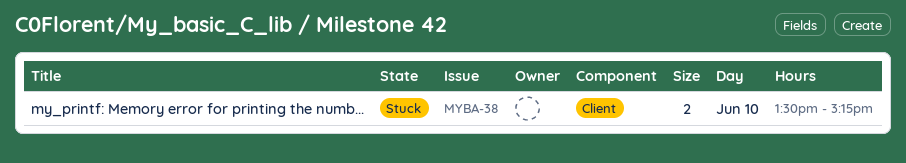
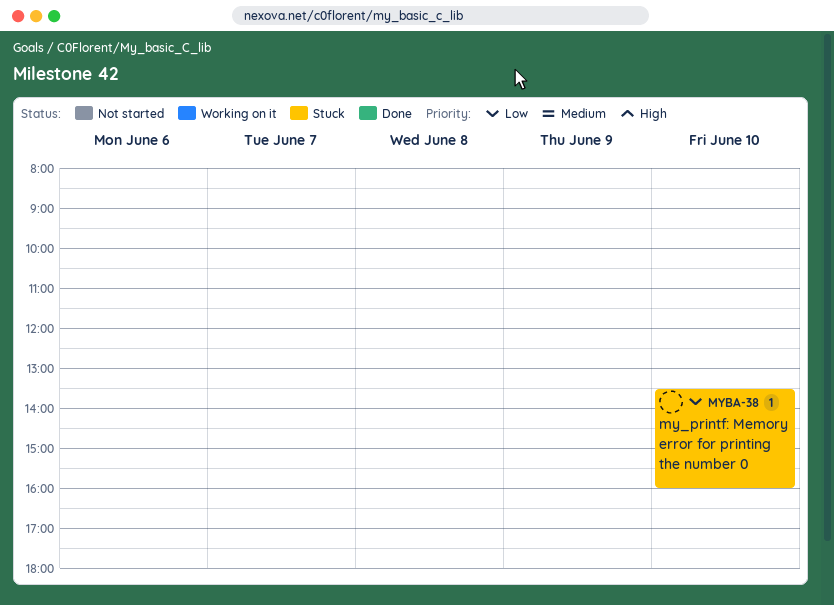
MYBA-38, estimate: 2 -> 1
MYBA-38, ends: 15:15 -> 16:00

